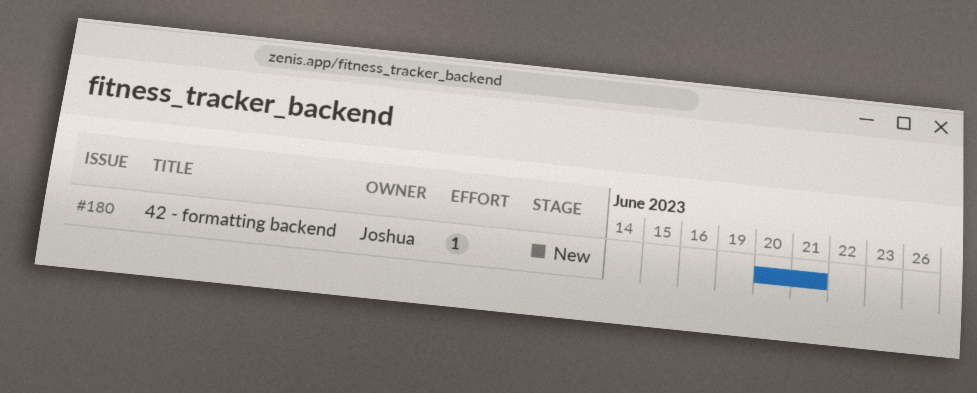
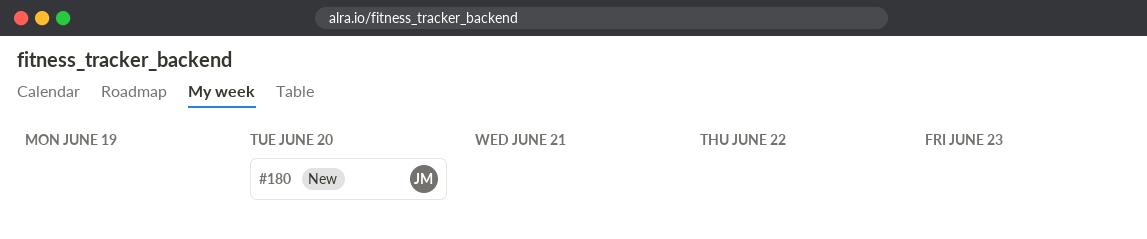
#180, due: Jun 21 -> Jun 20

